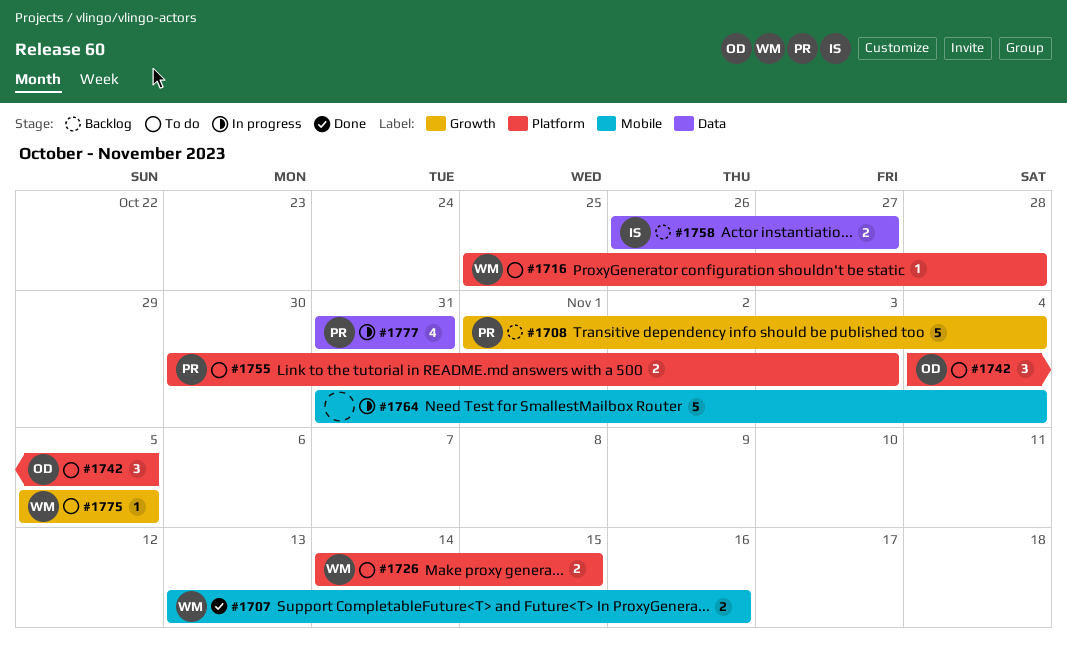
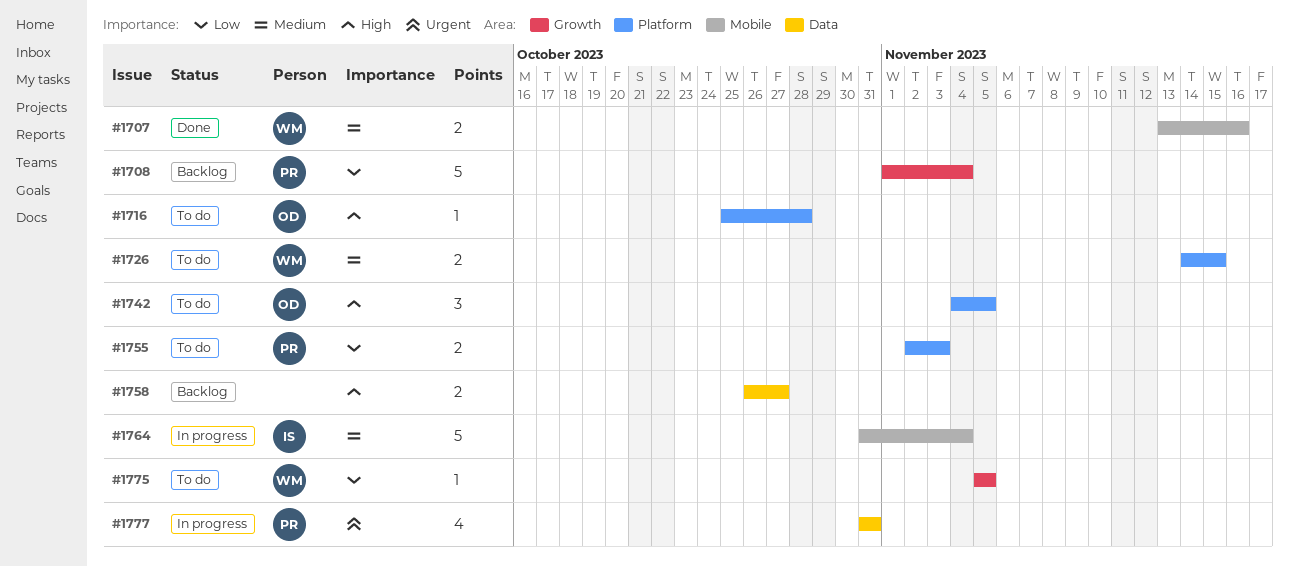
#1716, owner: WM -> OD
#1755, start: Oct 30 -> Nov 2
#1758, owner: IS -> none
#1764, owner: none -> IS

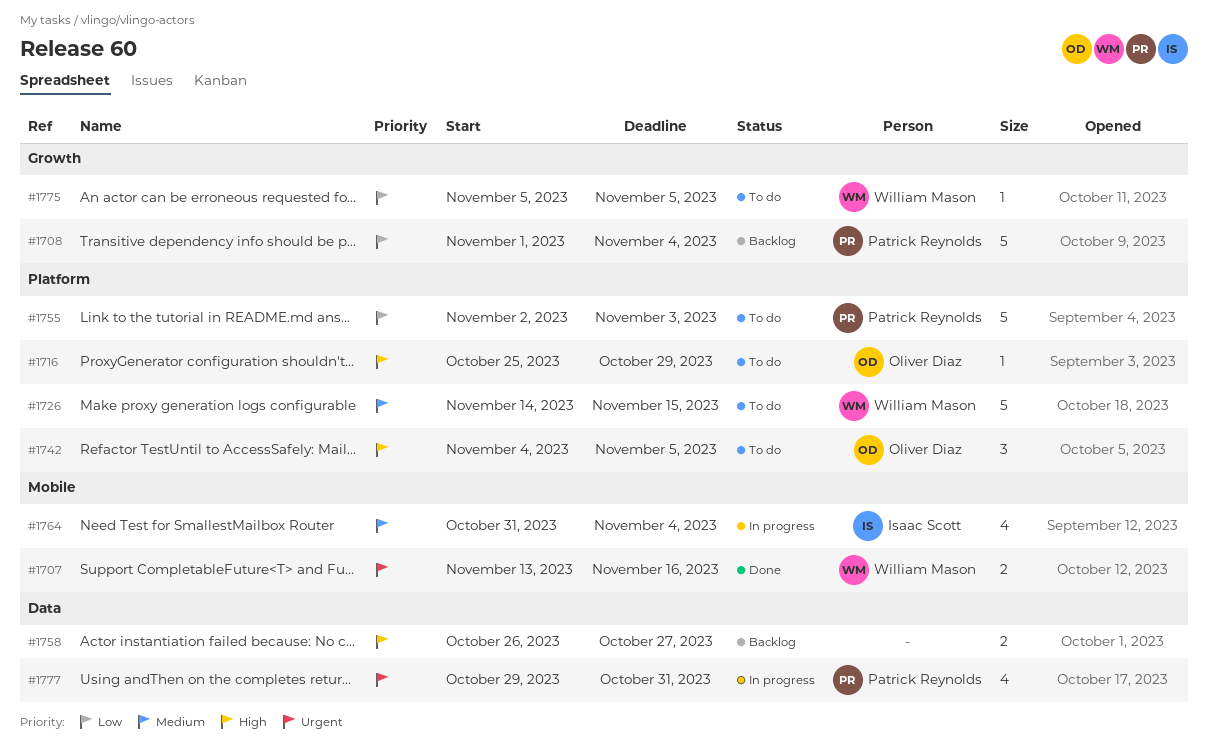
#1707, priority: Medium -> Urgent
#1716, due: Oct 28 -> Oct 29
#1726, estimate: 2 -> 5
#1755, estimate: 2 -> 5
#1764, estimate: 5 -> 4
#1777, start: Oct 31 -> Oct 29

